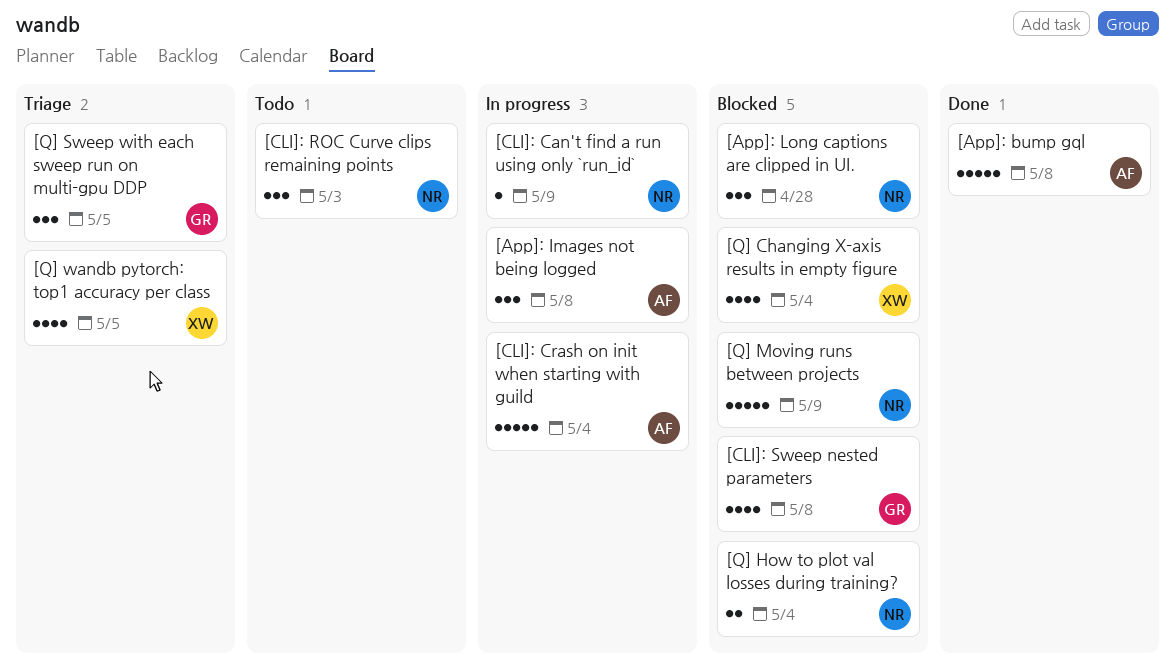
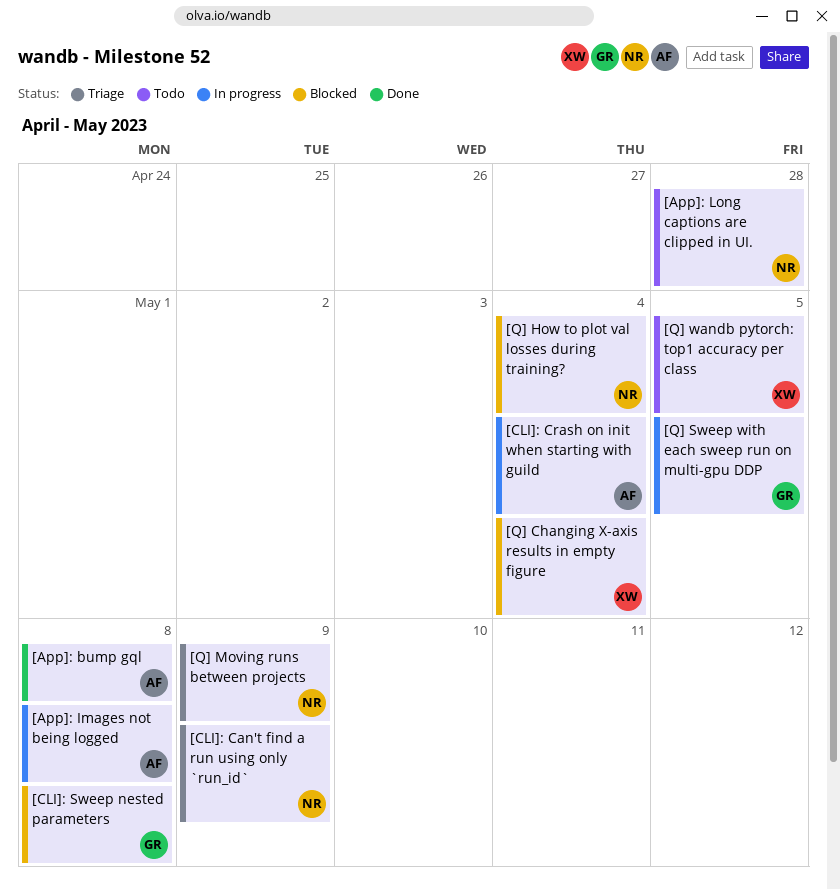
[App]: Long captions are clipped in UI., status: Blocked -> Todo
[CLI]: Can't find a run using only `run_id`, status: In progress -> Triage
[CLI]: ROC Curve clips remaining points: present -> none
[Q] Moving runs between projects, status: Blocked -> Triage
[Q] Sweep with each sweep run on multi-gpu DDP, status: Triage -> In progress
[Q] wandb pytorch: top1 accuracy per class, status: Triage -> Todo

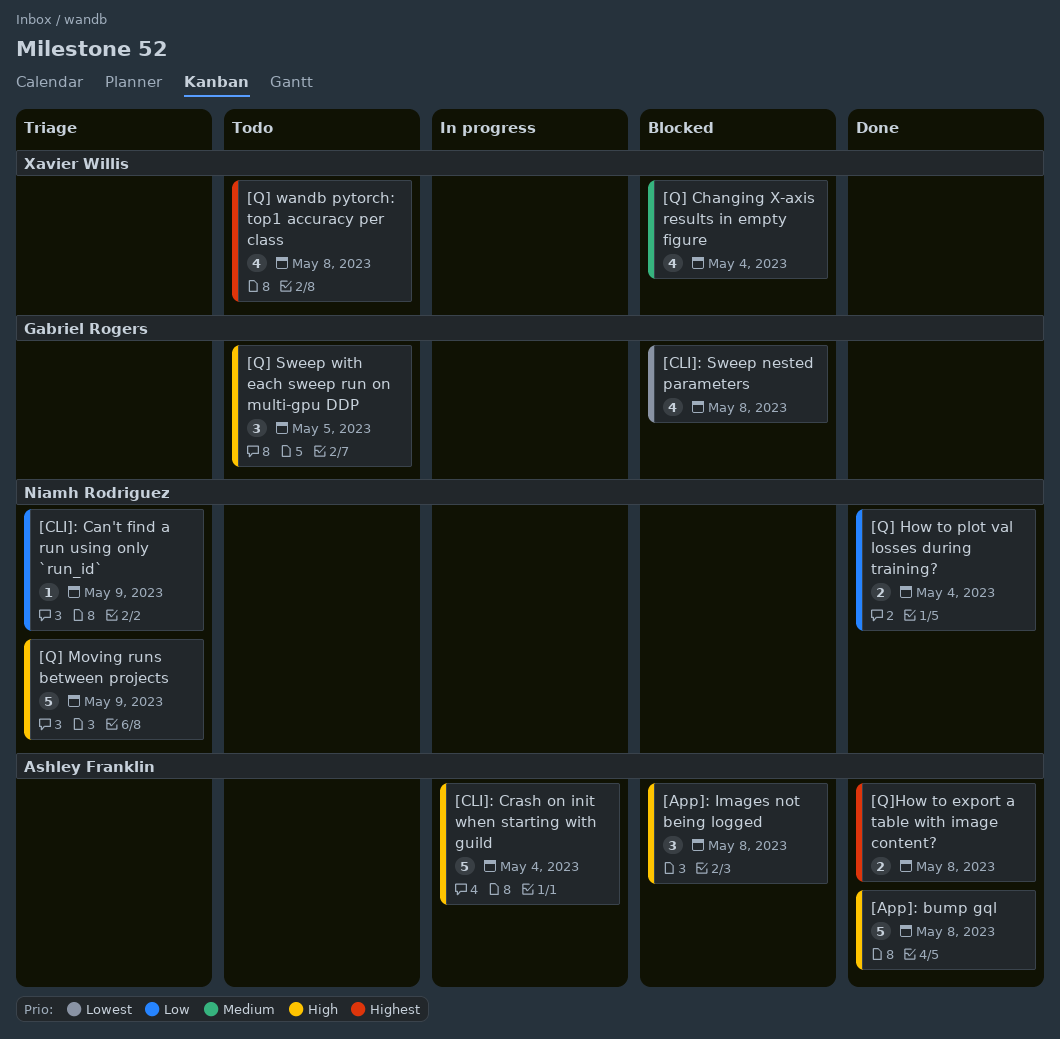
[App]: Images not being logged, status: In progress -> Blocked
[App]: Long captions are clipped in UI.: present -> none
[Q] How to plot val losses during training?, status: Blocked -> Done
[Q] Sweep with each sweep run on multi-gpu DDP, status: In progress -> Todo
[Q] wandb pytorch: top1 accuracy per class, due: May 5 -> May 8
[Q]How to export a table with image content?: none -> present

